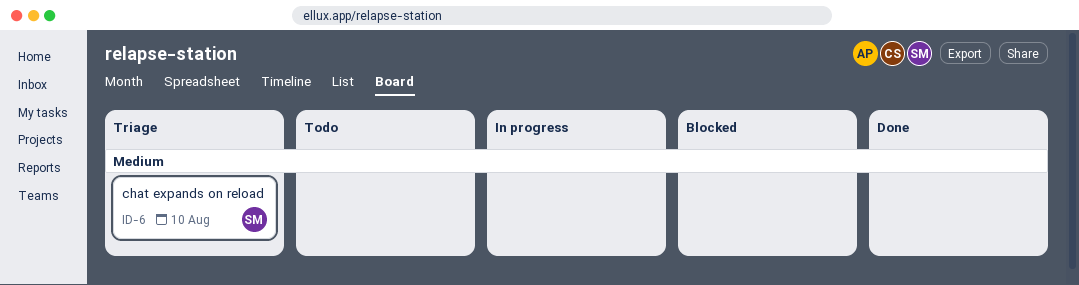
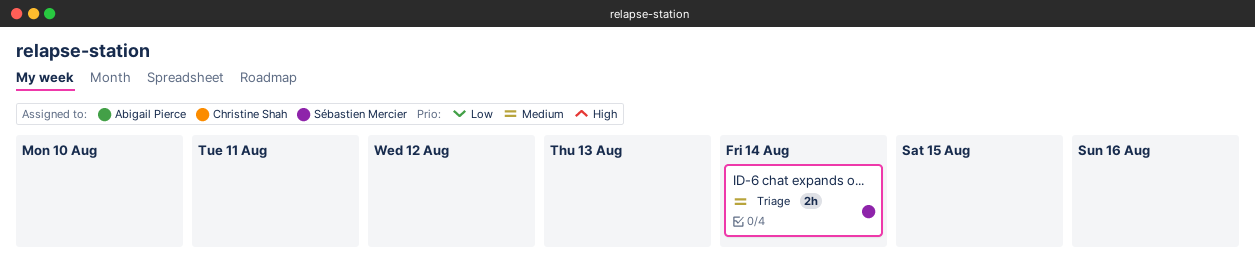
ID-6, due: Aug 10 -> Aug 14

